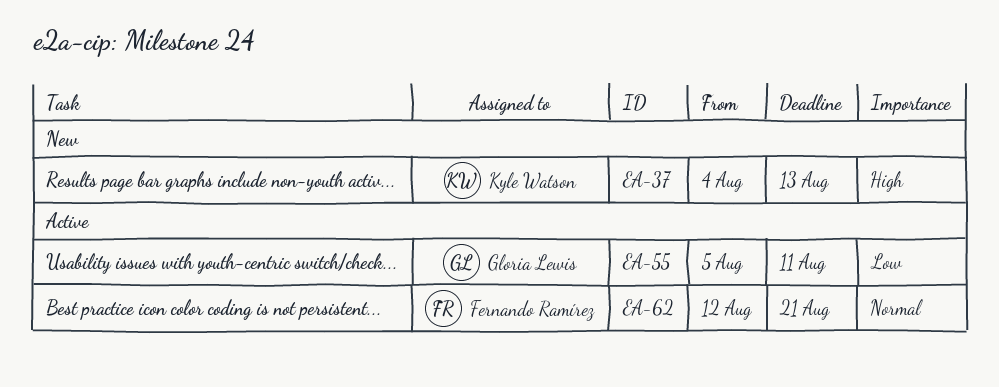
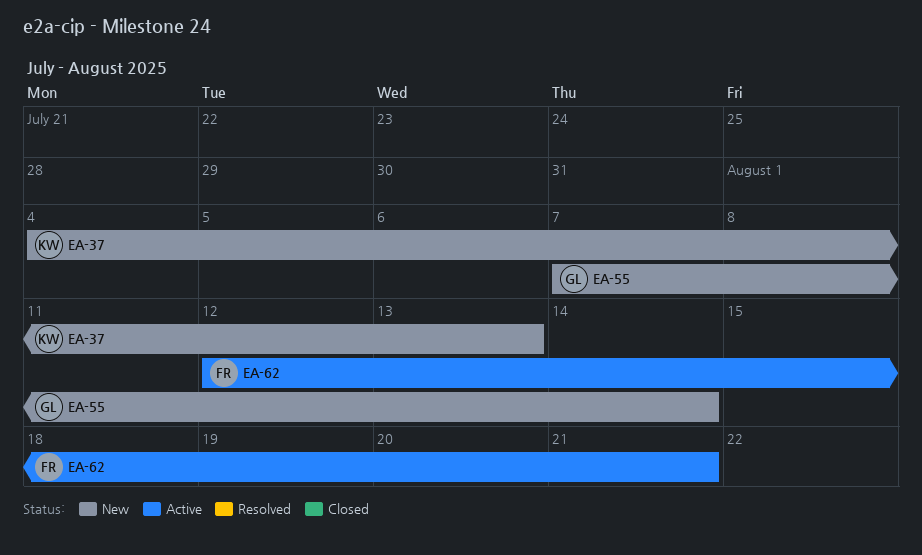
EA-55, status: Active -> New
EA-55, start: Aug 5 -> Aug 7
EA-55, due: Aug 11 -> Aug 14

